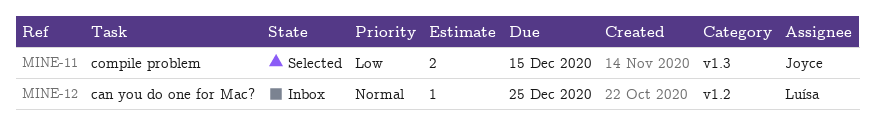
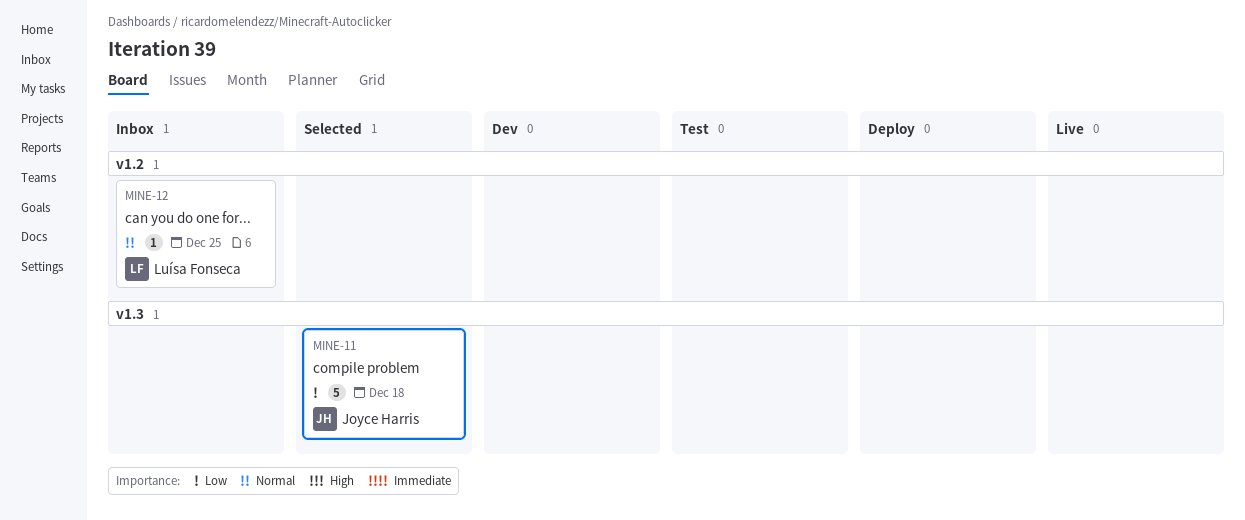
MINE-11, estimate: 2 -> 5
MINE-11, due: Dec 15 -> Dec 18

